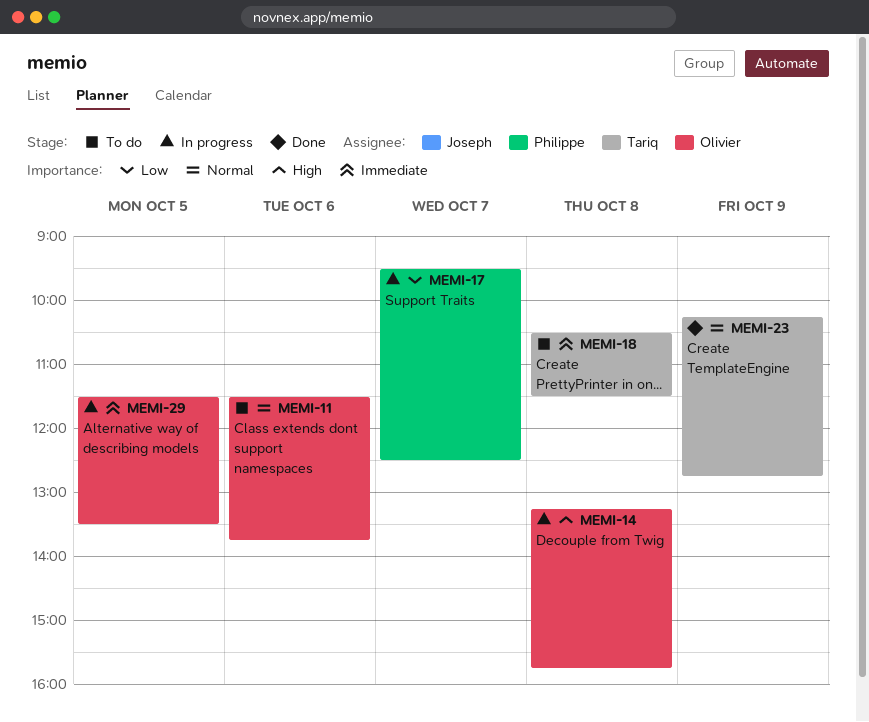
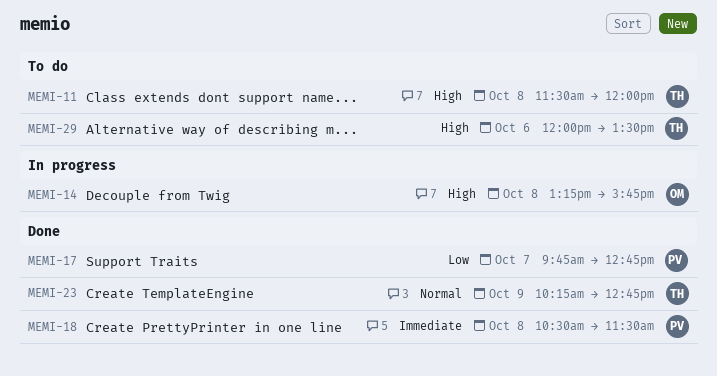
MEMI-11, owner: Olivier -> Tariq
MEMI-11, priority: Normal -> High
MEMI-11, day: Oct 6 -> Oct 8
MEMI-11, ends: 13:45 -> 12:00
MEMI-17, status: In progress -> Done
MEMI-17, begins: 09:30 -> 09:45
MEMI-17, ends: 12:30 -> 12:45
MEMI-18, status: To do -> Done
MEMI-18, owner: Tariq -> Philippe
MEMI-29, status: In progress -> To do
MEMI-29, owner: Olivier -> Tariq
MEMI-29, priority: Immediate -> High
MEMI-29, day: Oct 5 -> Oct 6
MEMI-29, begins: 11:30 -> 12:00

